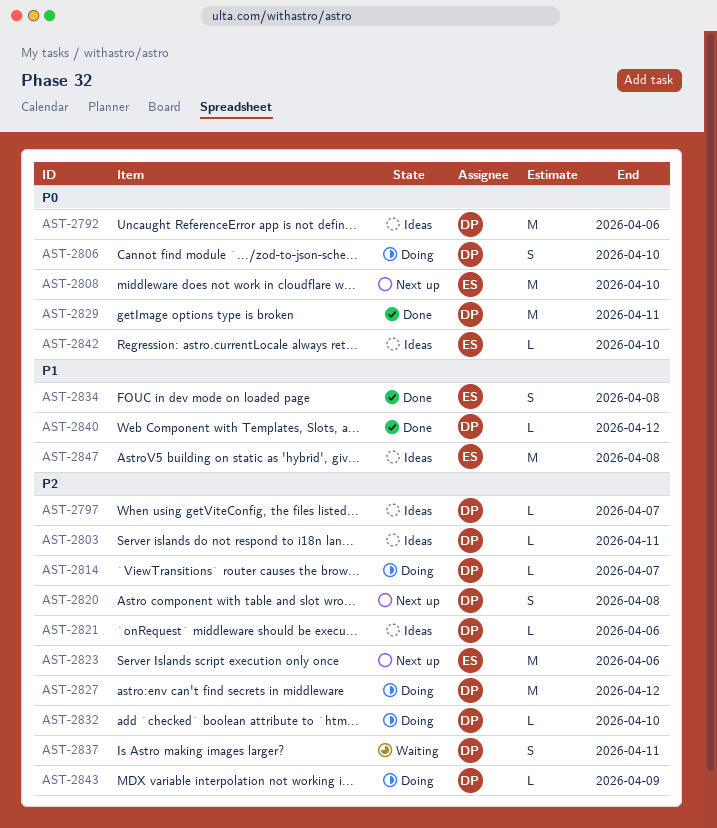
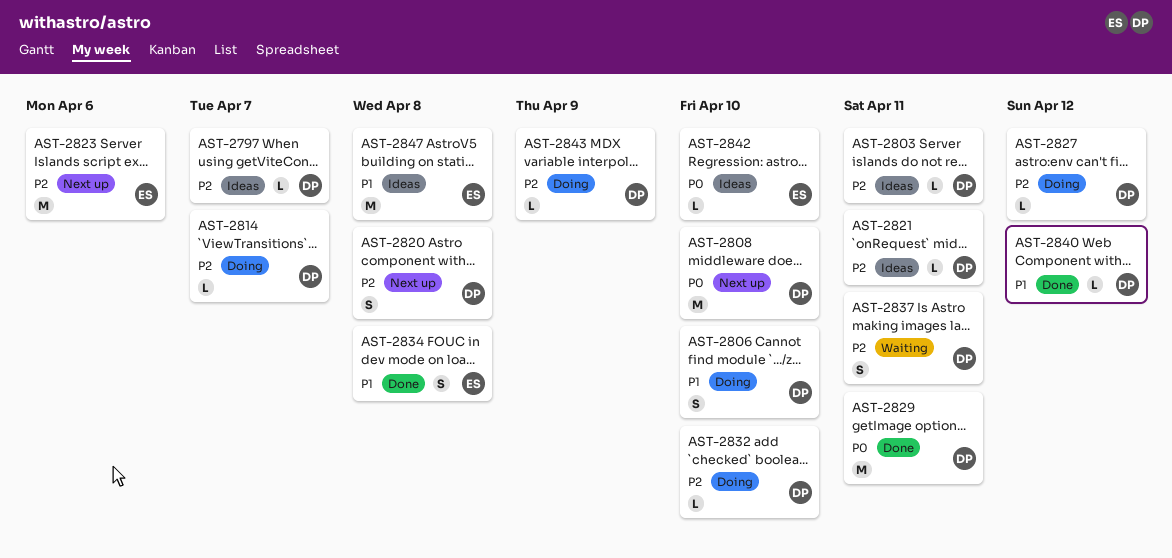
AST-2792: present -> none
AST-2806, priority: P0 -> P1
AST-2808, owner: ES -> DP
AST-2821, due: Apr 6 -> Apr 11
AST-2827, estimate: M -> L

